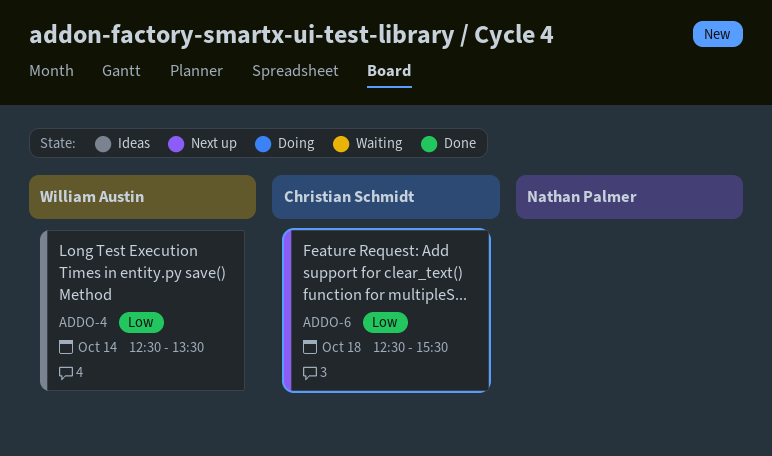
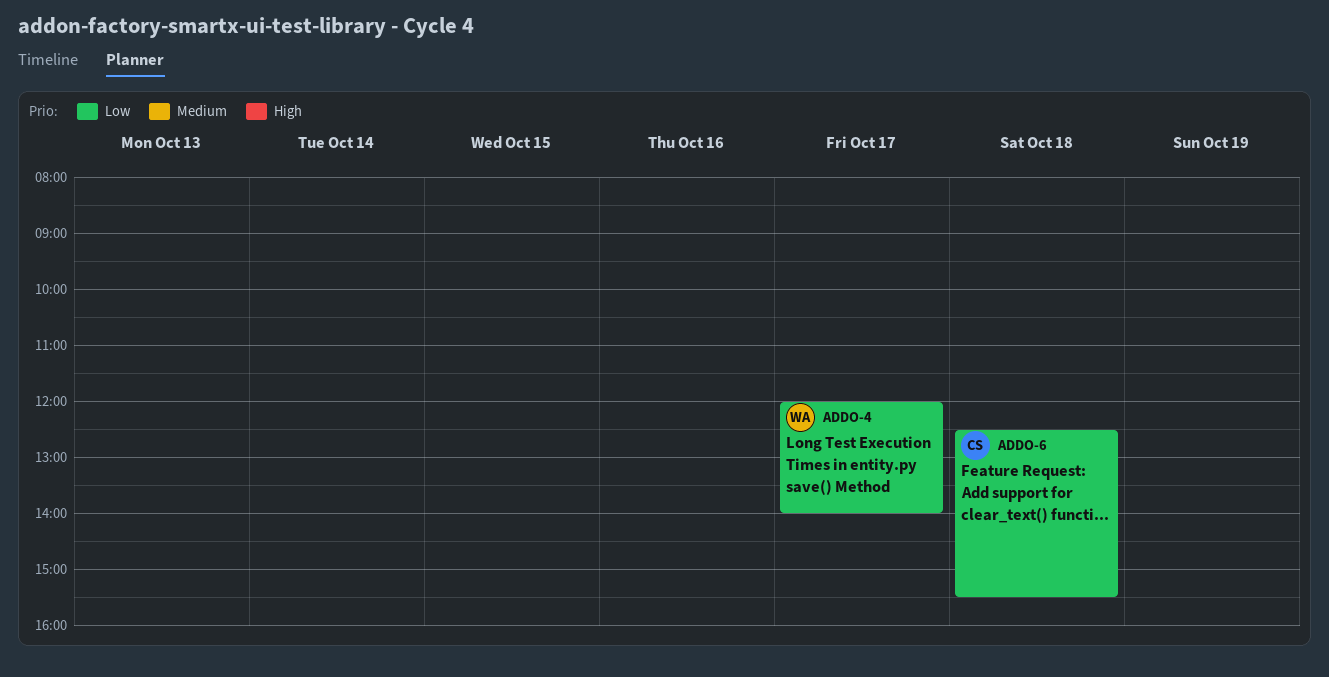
ADDO-4, day: Oct 14 -> Oct 17
ADDO-4, begins: 12:30 -> 12:00
ADDO-4, ends: 13:30 -> 14:00

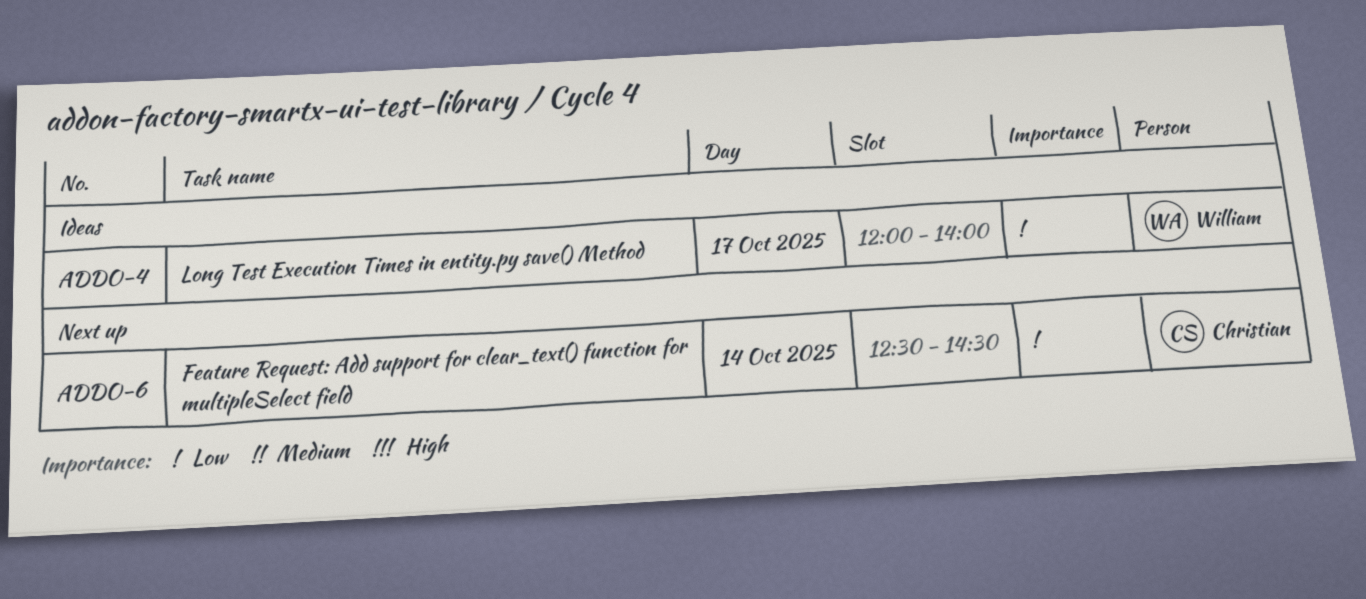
ADDO-6, day: Oct 18 -> Oct 14
ADDO-6, ends: 15:30 -> 14:30

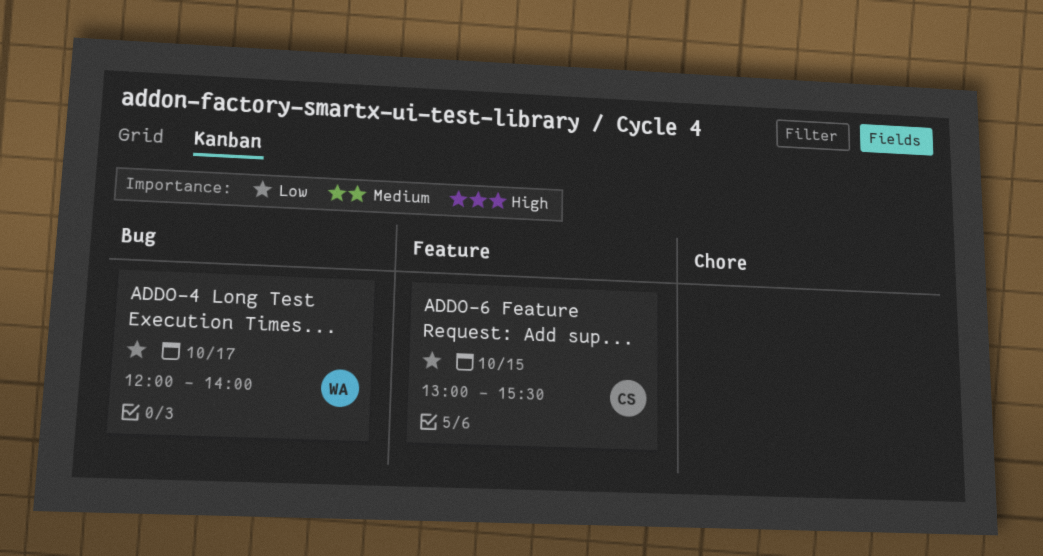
ADDO-6, day: Oct 14 -> Oct 15
ADDO-6, begins: 12:30 -> 13:00
ADDO-6, ends: 14:30 -> 15:30

